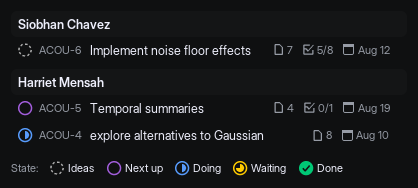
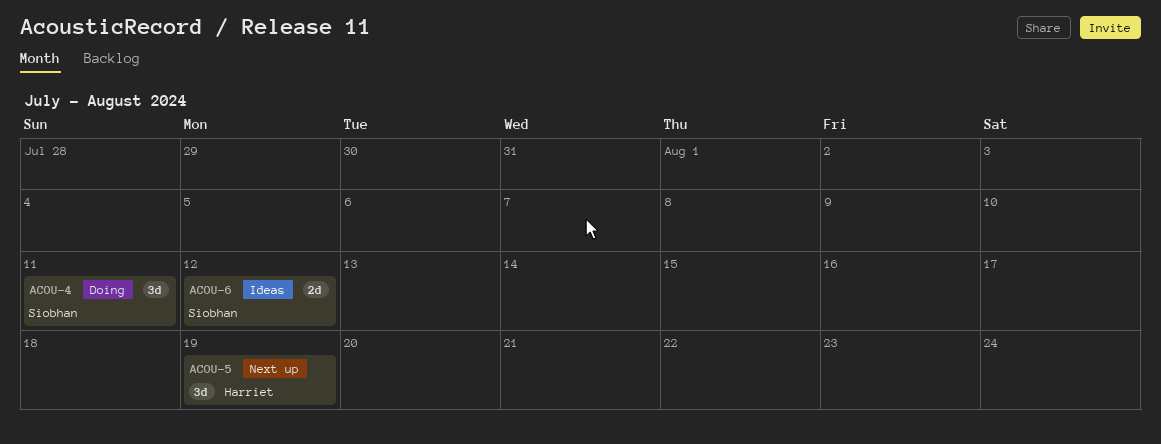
ACOU-4, owner: Harriet Mensah -> Siobhan Chavez
ACOU-4, due: Aug 10 -> Aug 11

